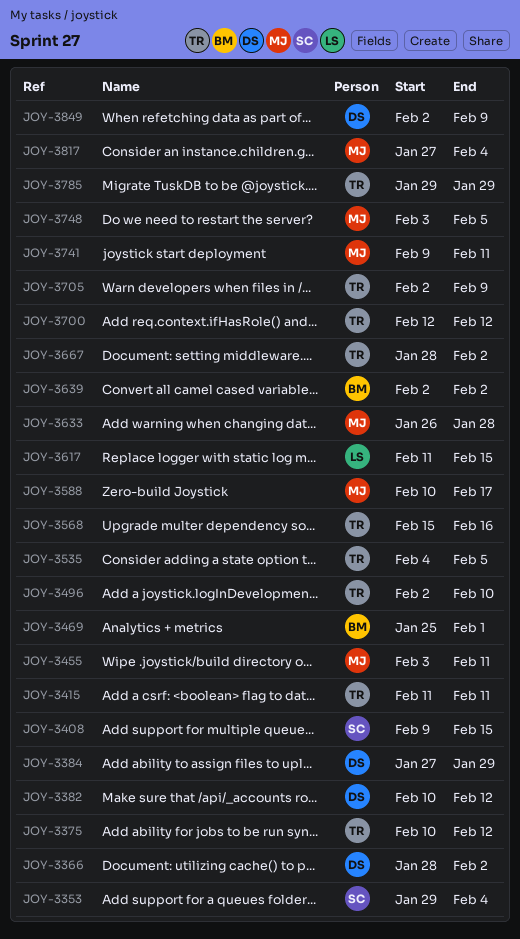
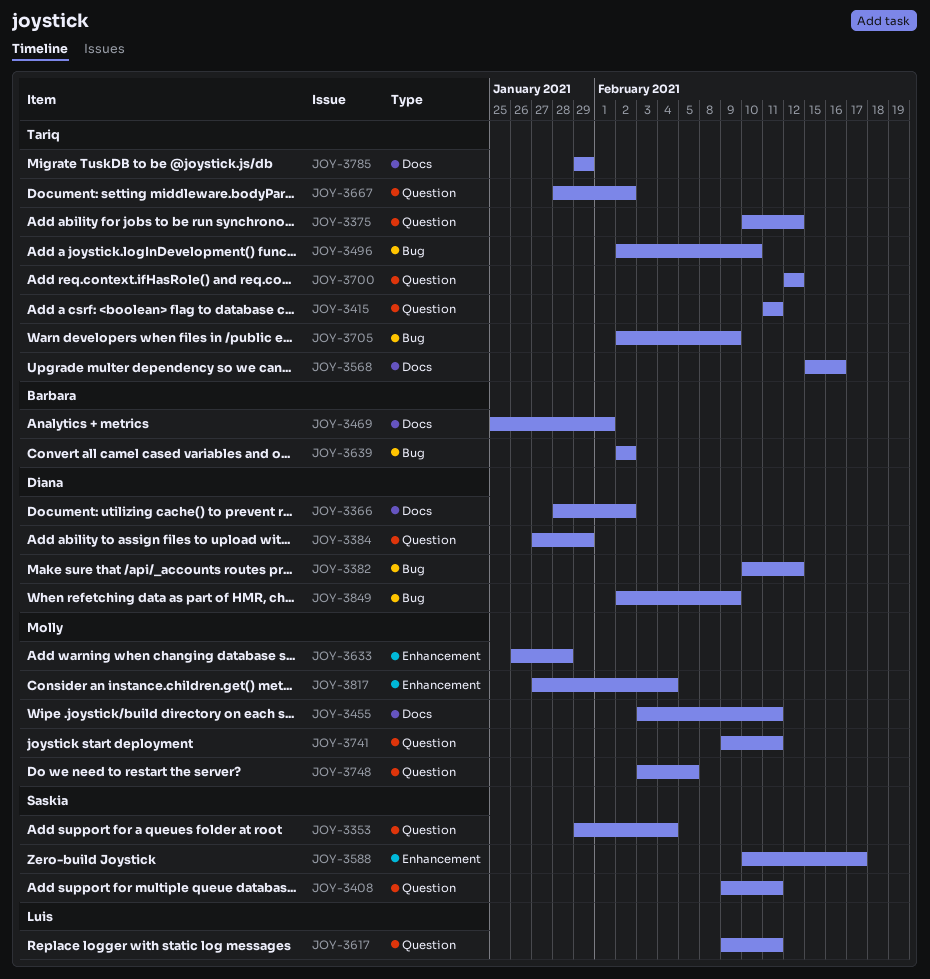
JOY-3408, due: Feb 15 -> Feb 11
JOY-3535: present -> none
JOY-3588, owner: Molly -> Saskia
JOY-3617, start: Feb 11 -> Feb 9
JOY-3617, due: Feb 15 -> Feb 11

